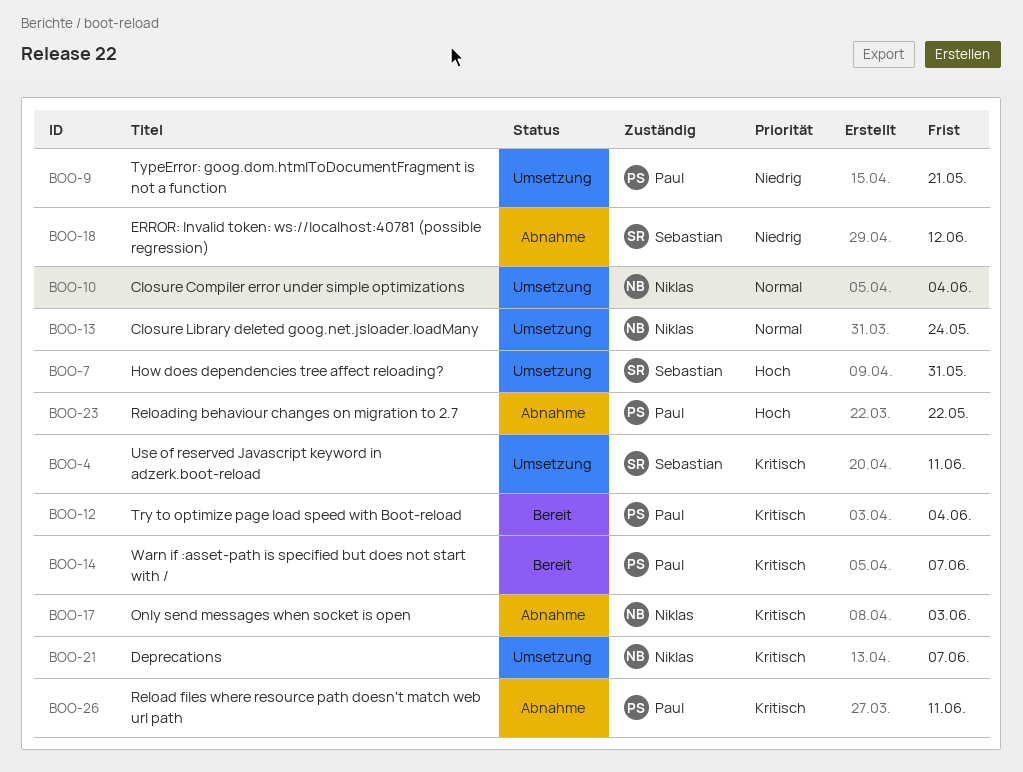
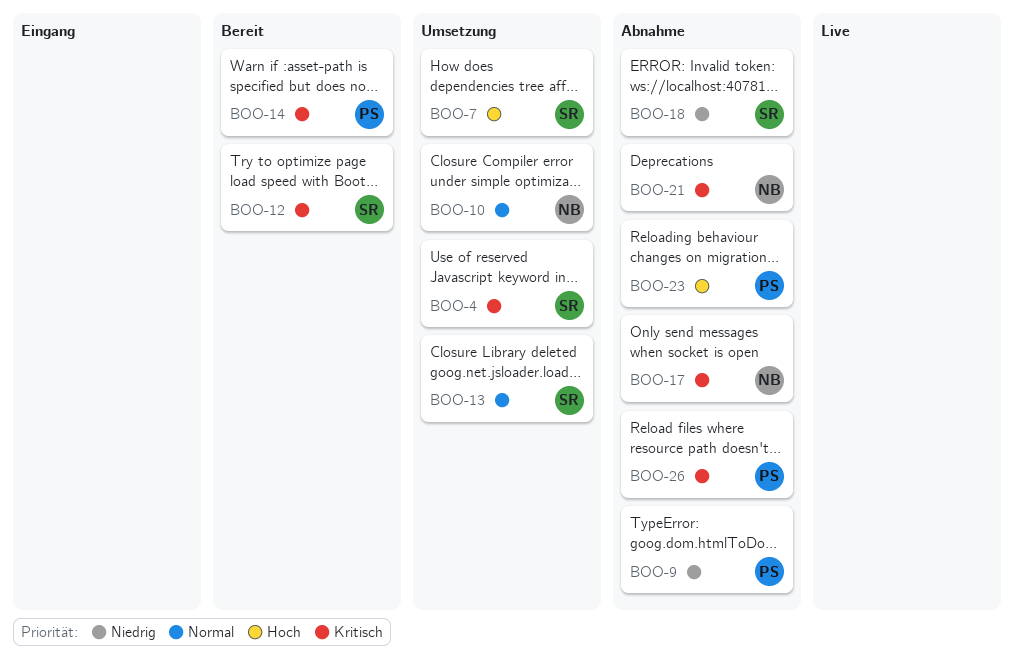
BOO-9, status: Umsetzung -> Abnahme
BOO-12, owner: Paul -> Sebastian
BOO-13, owner: Niklas -> Sebastian
BOO-21, status: Umsetzung -> Abnahme

